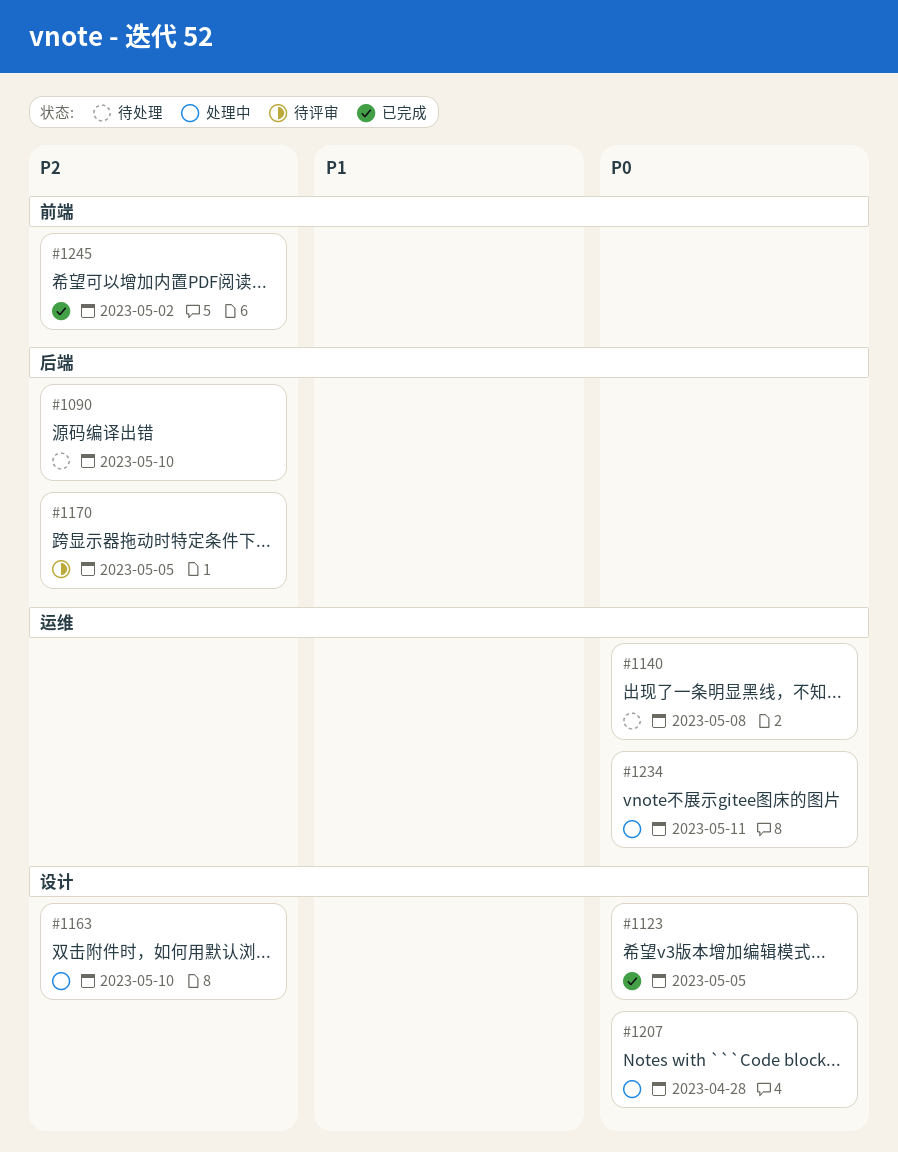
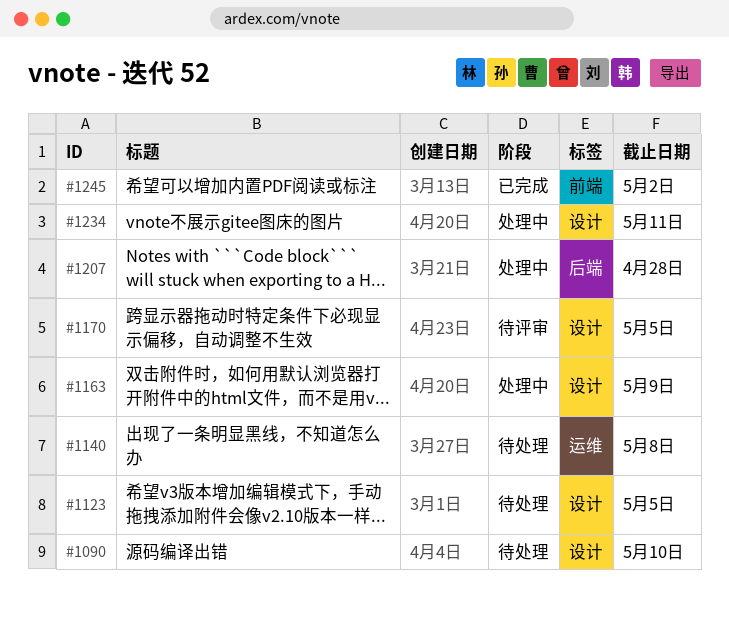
#1090, label: 后端 -> 设计
#1123, status: 已完成 -> 待处理
#1163, due: May 10 -> May 9
#1170, label: 后端 -> 设计
#1207, label: 设计 -> 后端
#1234, label: 运维 -> 设计

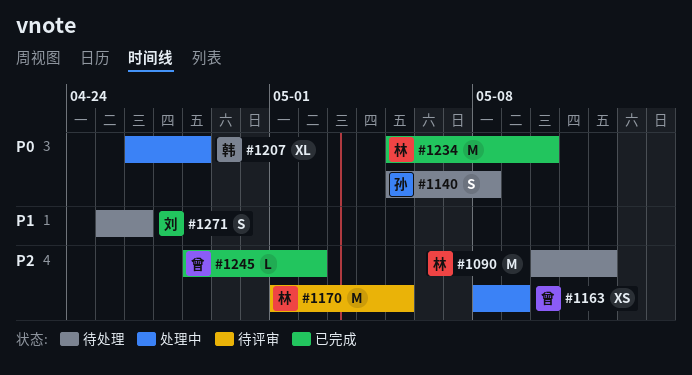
#1090, due: May 10 -> May 12
#1123: present -> none
#1234, status: 处理中 -> 已完成
#1234, due: May 11 -> May 10
#1271: none -> present

